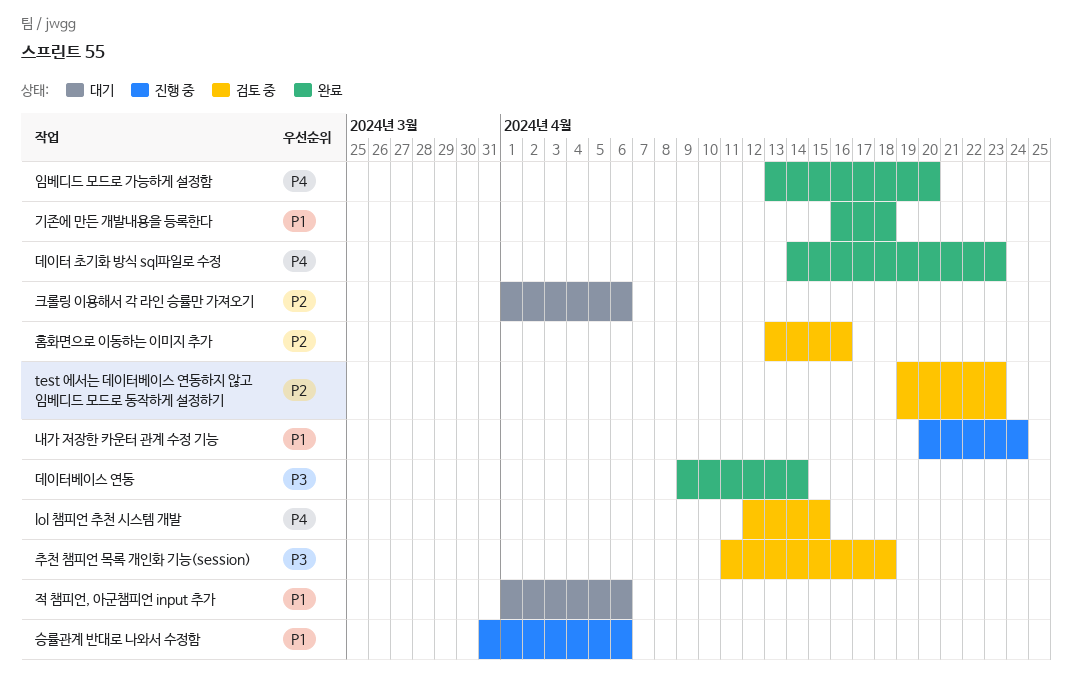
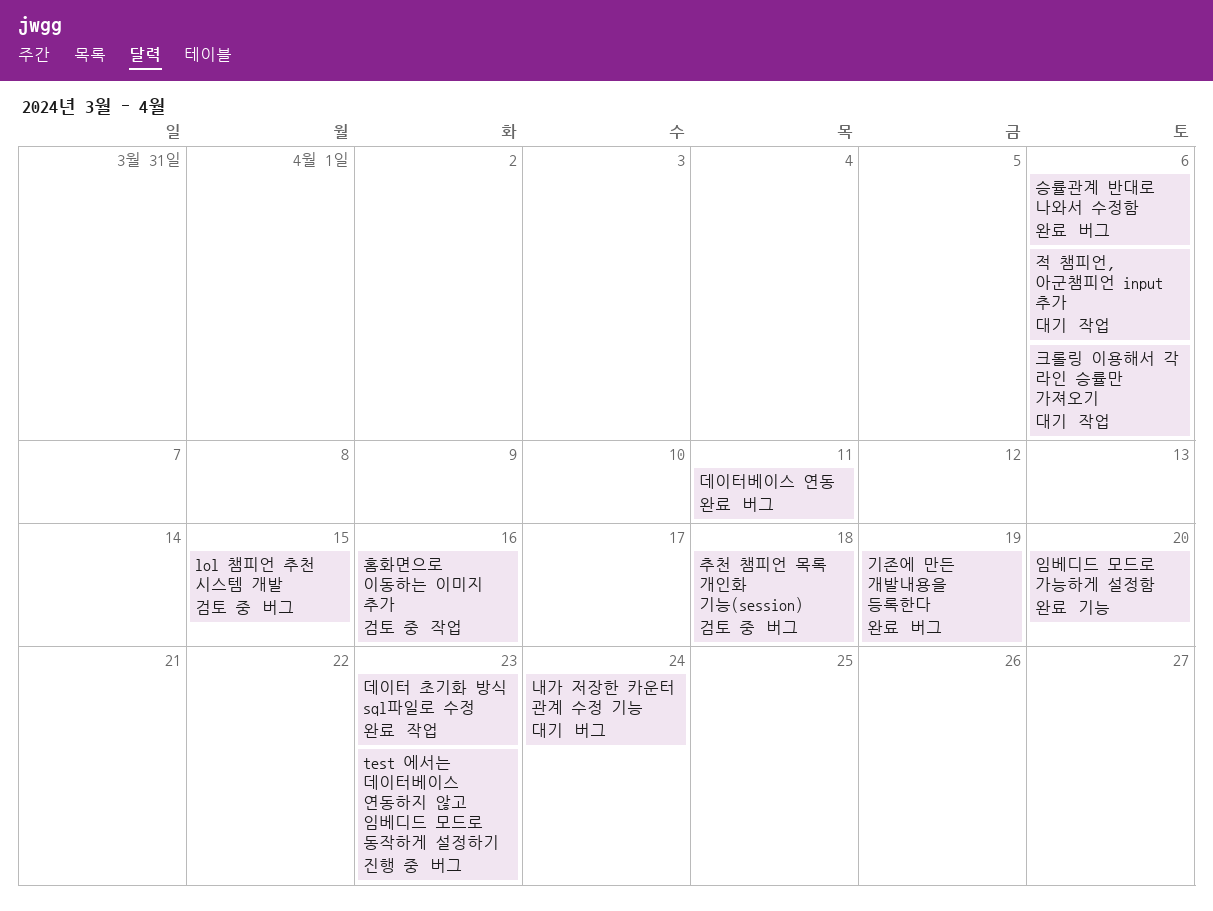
test 에서는 데이터베이스 연동하지 않고 임베디드 모드로 동작하게 설정하기, status: 검토 중 -> 진행 중
기존에 만든 개발내용을 등록한다, due: Apr 18 -> Apr 19
내가 저장한 카운터 관계 수정 기능, status: 진행 중 -> 대기
데이터베이스 연동, due: Apr 14 -> Apr 11
승률관계 반대로 나와서 수정함, status: 진행 중 -> 완료

